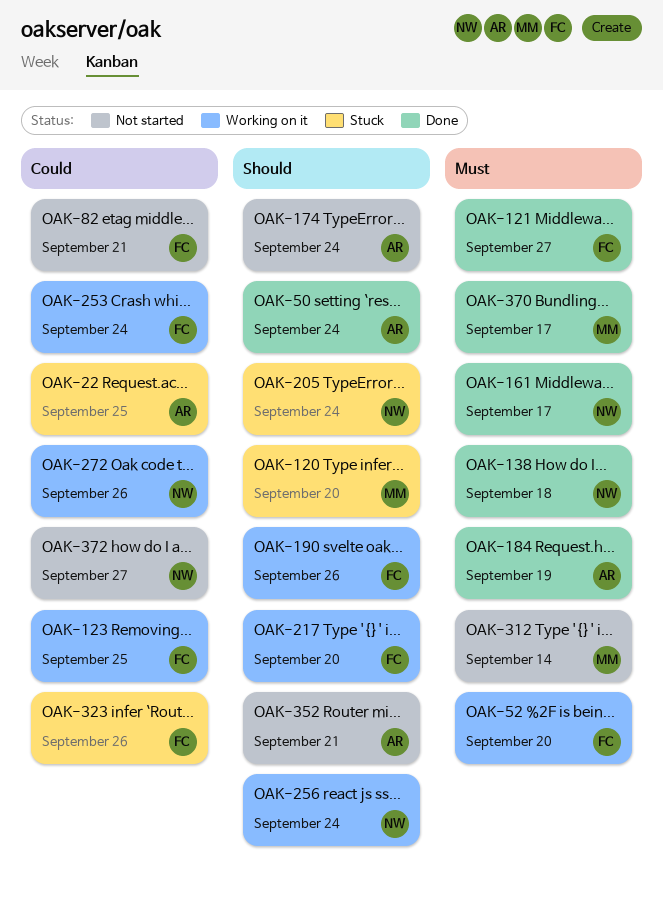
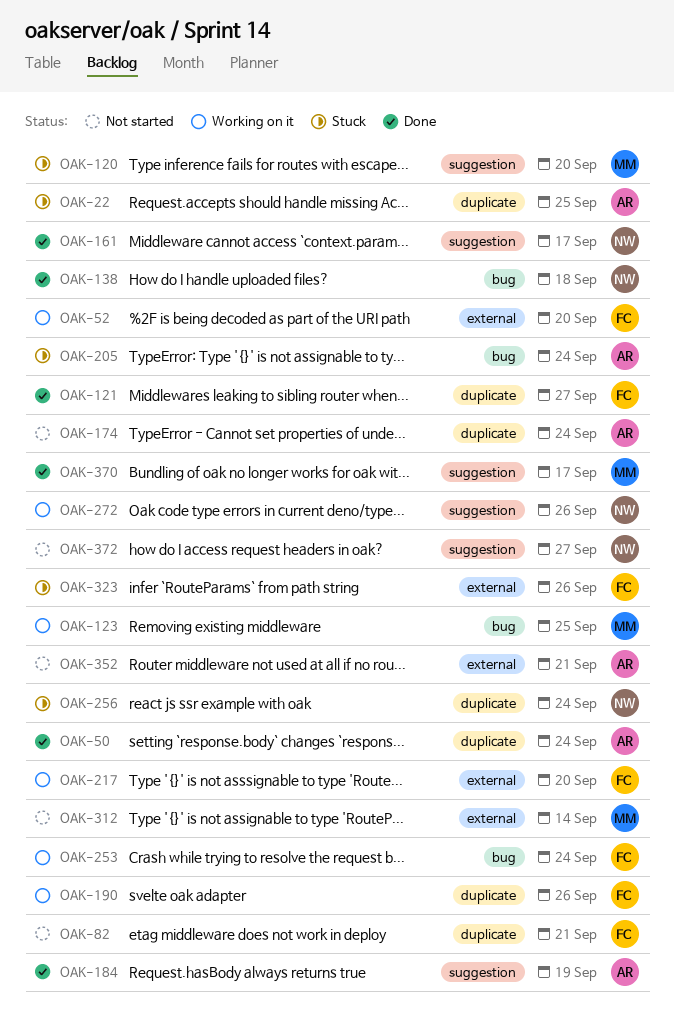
OAK-123, owner: FC -> MM
OAK-205, owner: NW -> AR
OAK-256, status: Working on it -> Stuck

